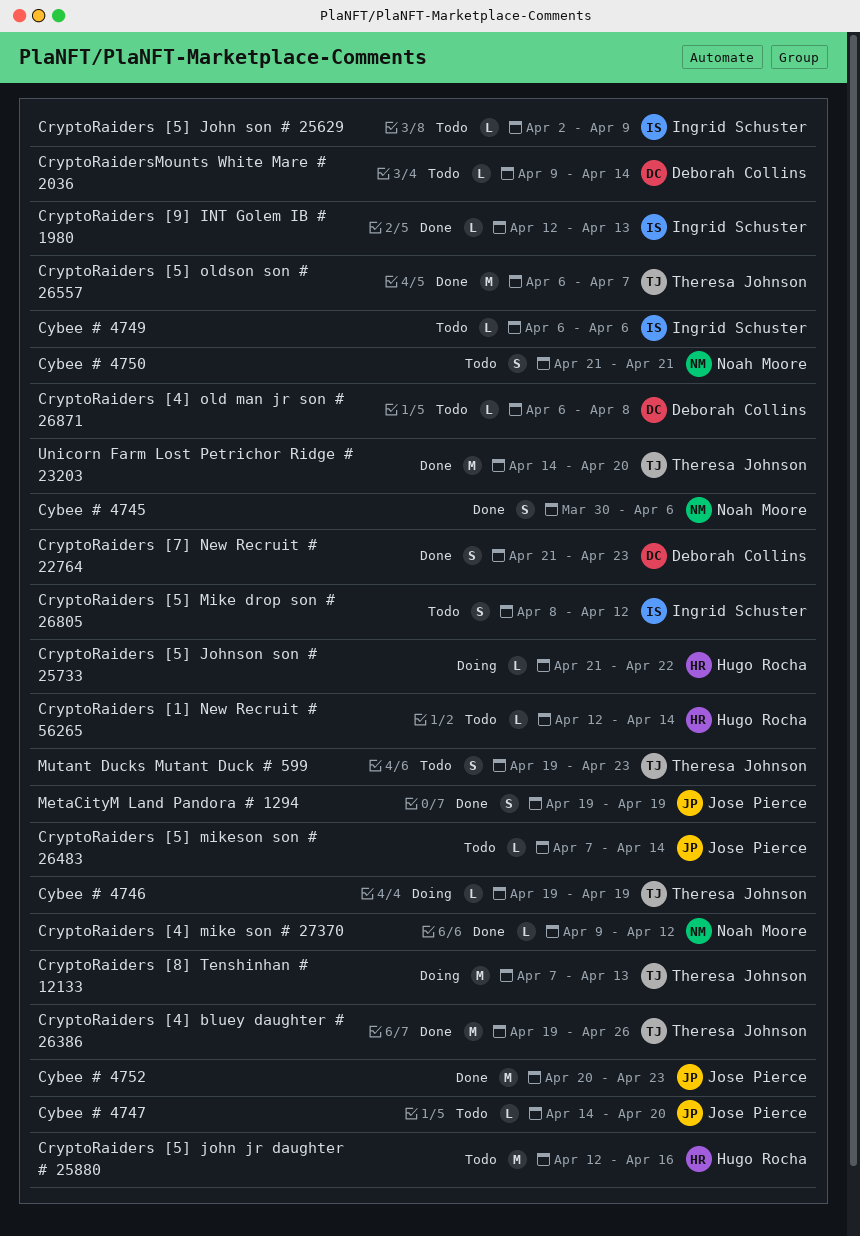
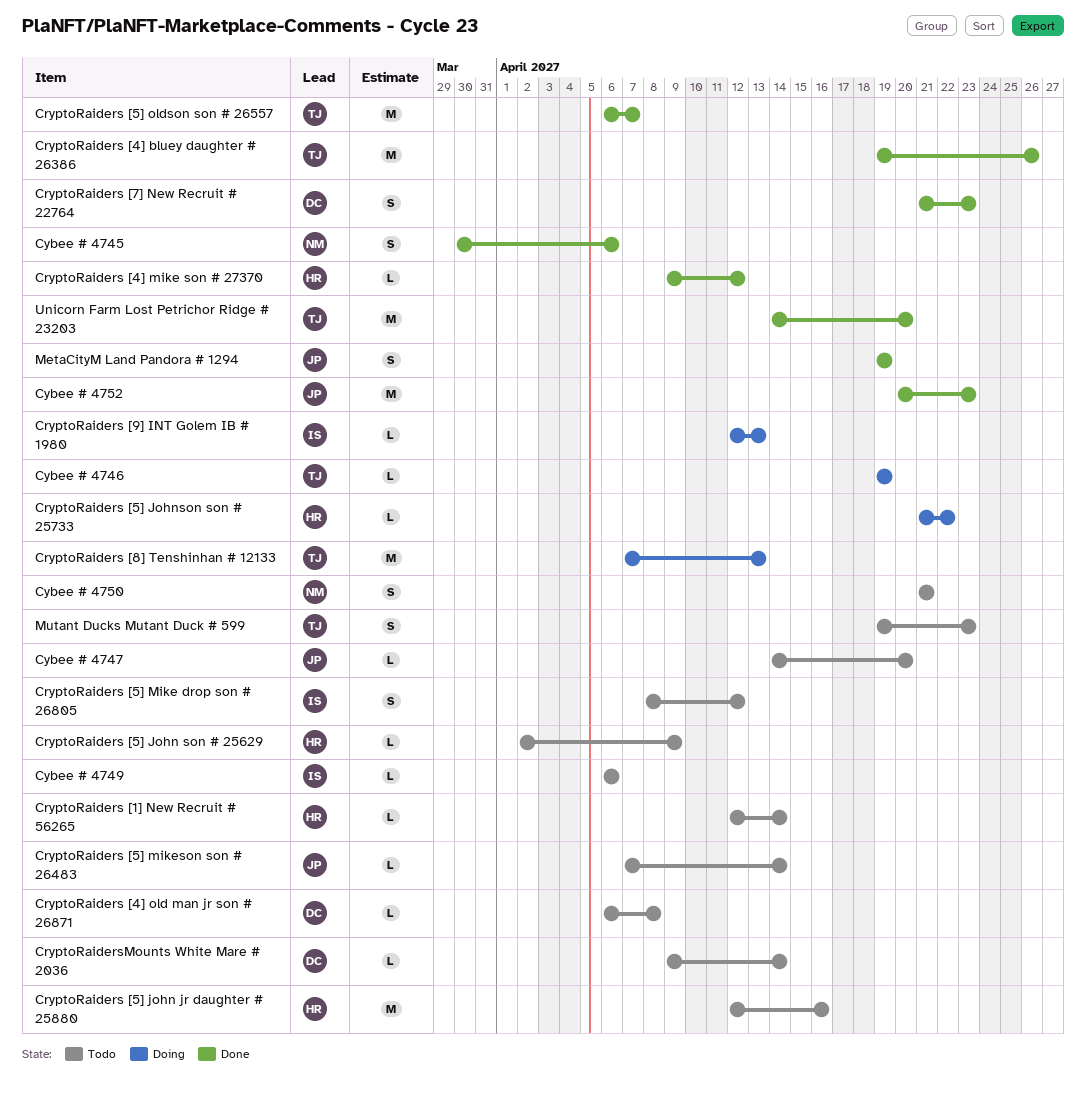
CryptoRaiders [4] mike son # 27370, owner: Noah Moore -> Hugo Rocha
CryptoRaiders [5] John son # 25629, owner: Ingrid Schuster -> Hugo Rocha
CryptoRaiders [9] INT Golem IB # 1980, status: Done -> Doing

